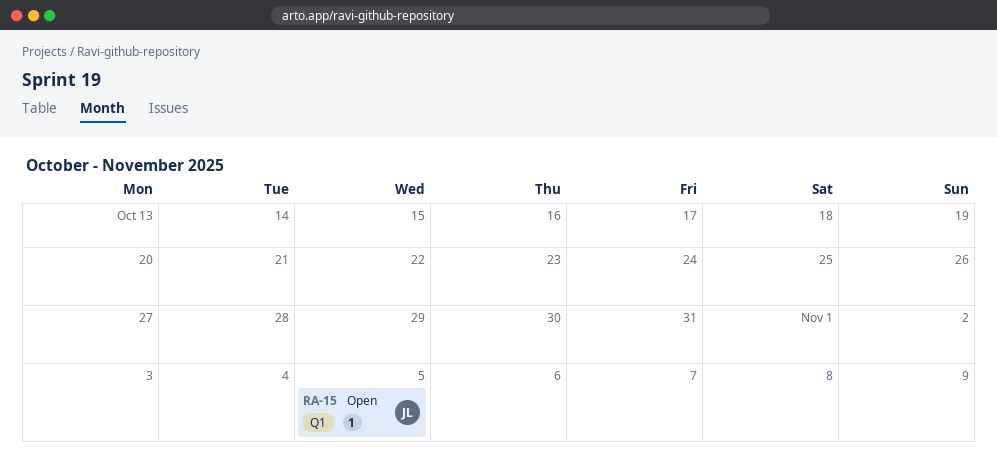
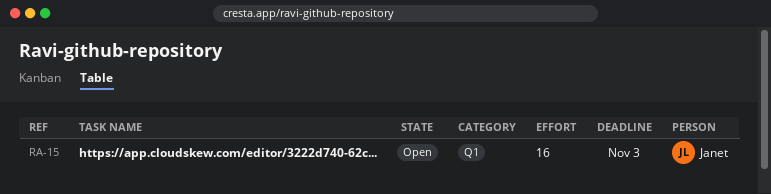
RA-15, estimate: 1 -> 16
RA-15, due: Nov 5 -> Nov 3

